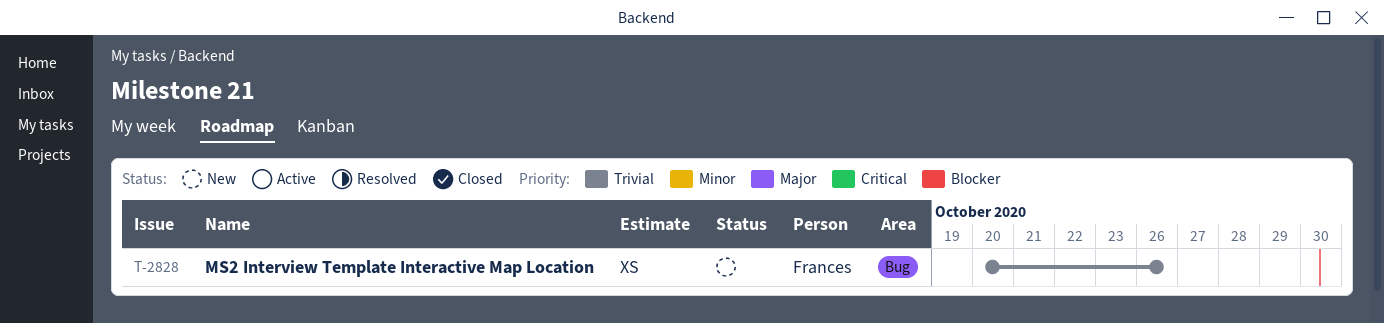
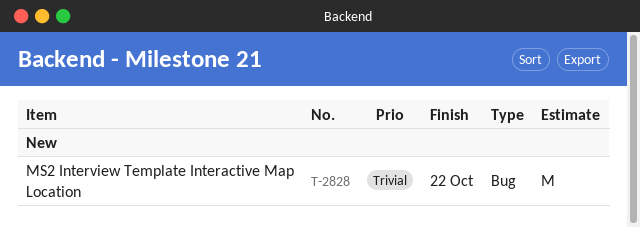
T-2828, estimate: XS -> M
T-2828, due: Oct 26 -> Oct 22

